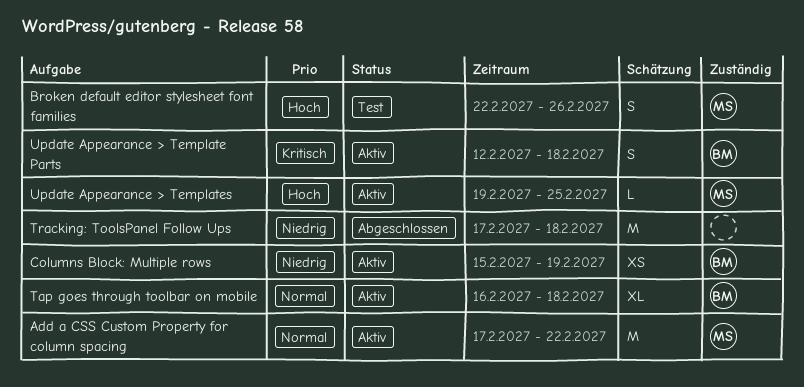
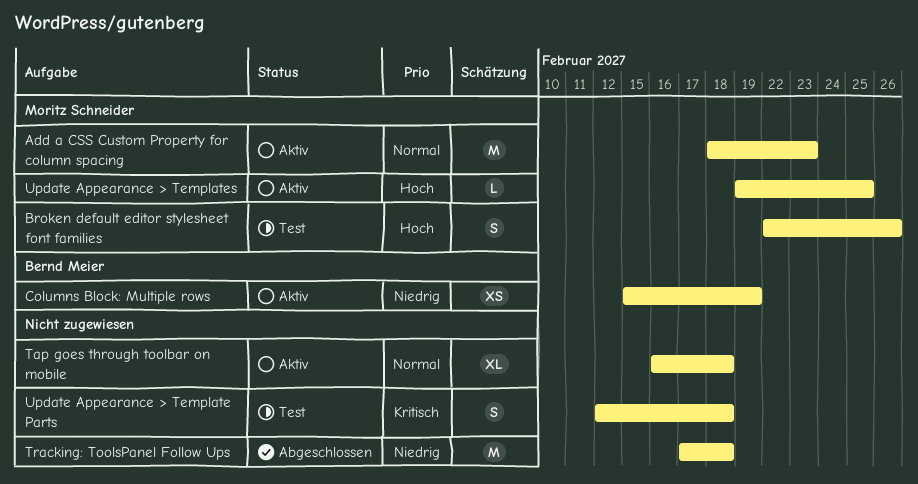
Add a CSS Custom Property for column spacing, start: Feb 17 -> Feb 18
Add a CSS Custom Property for column spacing, due: Feb 22 -> Feb 23
Tap goes through toolbar on mobile, owner: Bernd Meier -> none
Update Appearance > Template Parts, status: Aktiv -> Test
Update Appearance > Template Parts, owner: Bernd Meier -> none

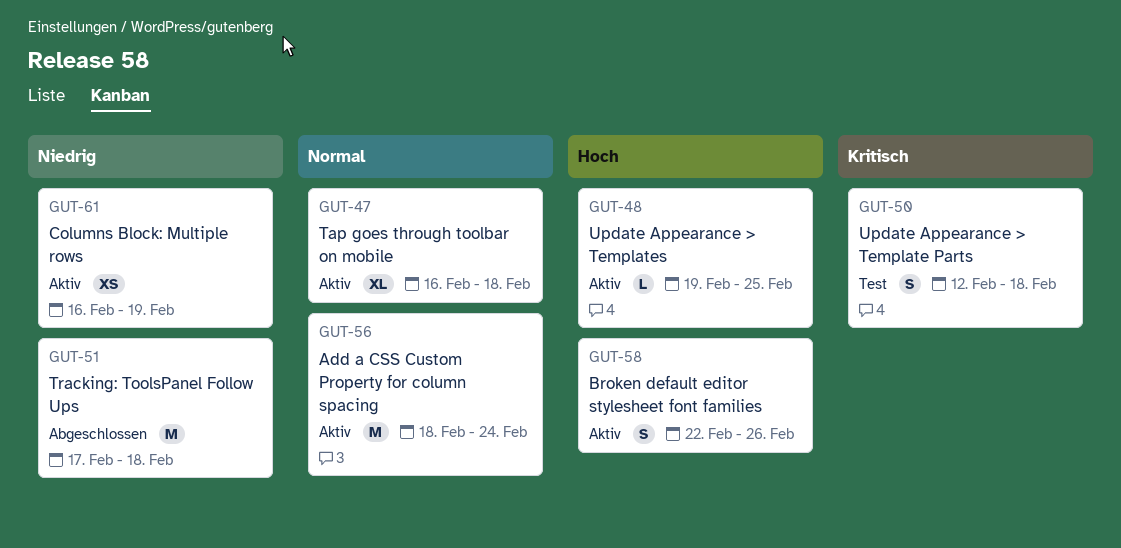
Add a CSS Custom Property for column spacing, due: Feb 23 -> Feb 24
Broken default editor stylesheet font families, status: Test -> Aktiv
Columns Block: Multiple rows, start: Feb 15 -> Feb 16

